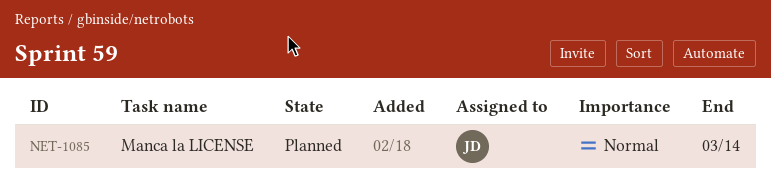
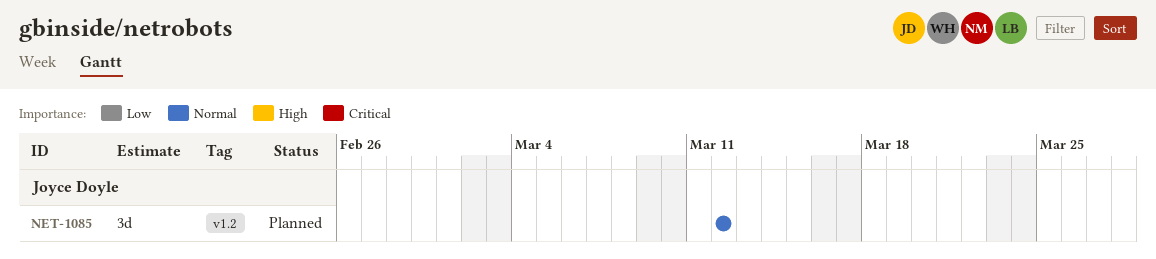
NET-1085, due: Mar 14 -> Mar 12

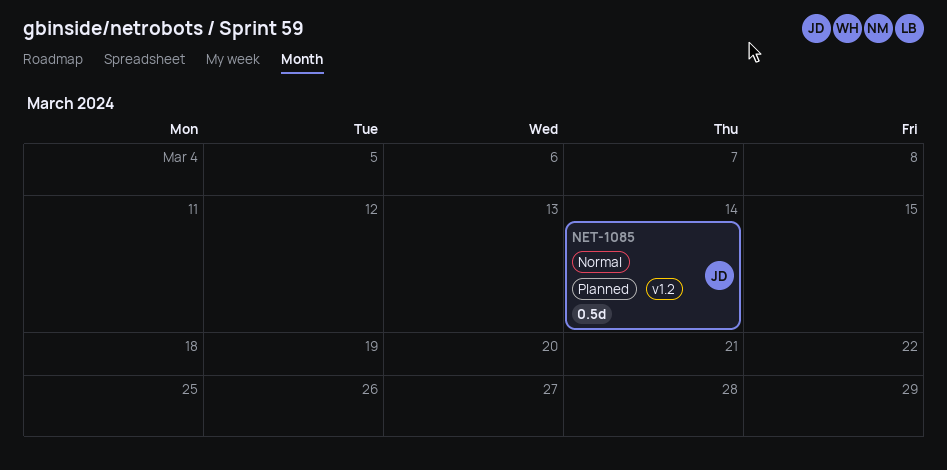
NET-1085, estimate: 3d -> 0.5d
NET-1085, due: Mar 12 -> Mar 14

